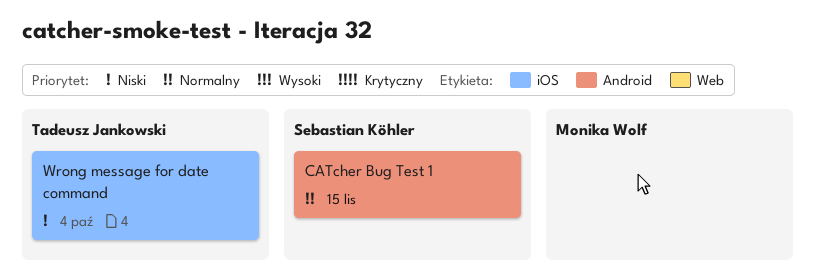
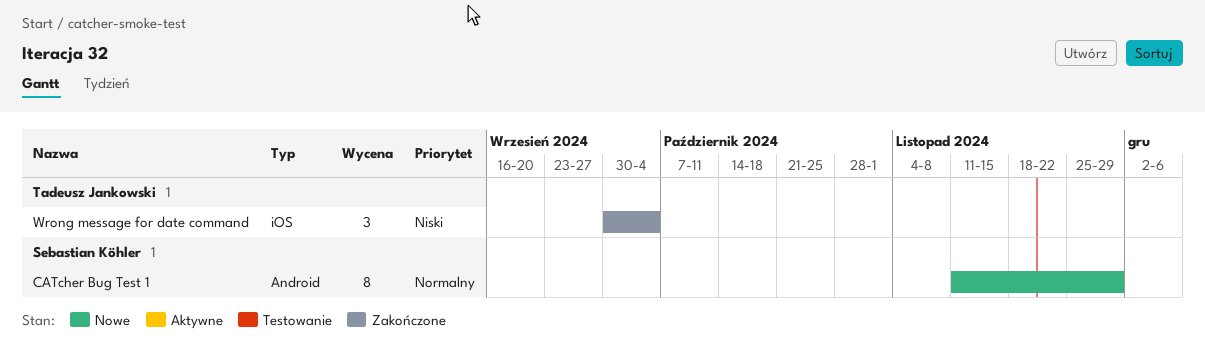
CATcher Bug Test 1, due: Nov 15 -> Nov 29

